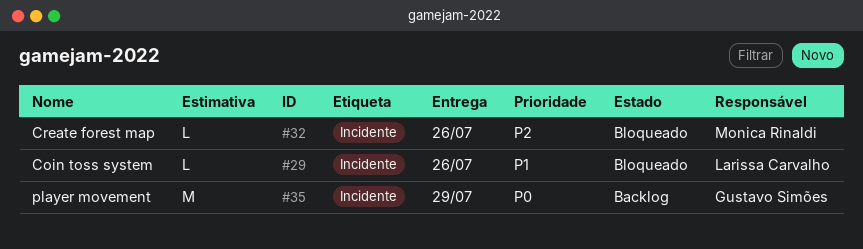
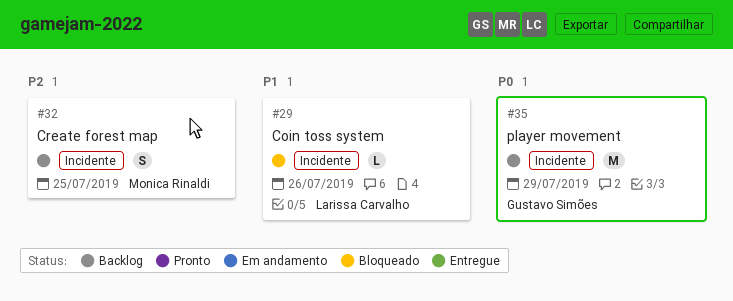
#32, status: Bloqueado -> Backlog
#32, estimate: L -> S
#32, due: Jul 26 -> Jul 25

